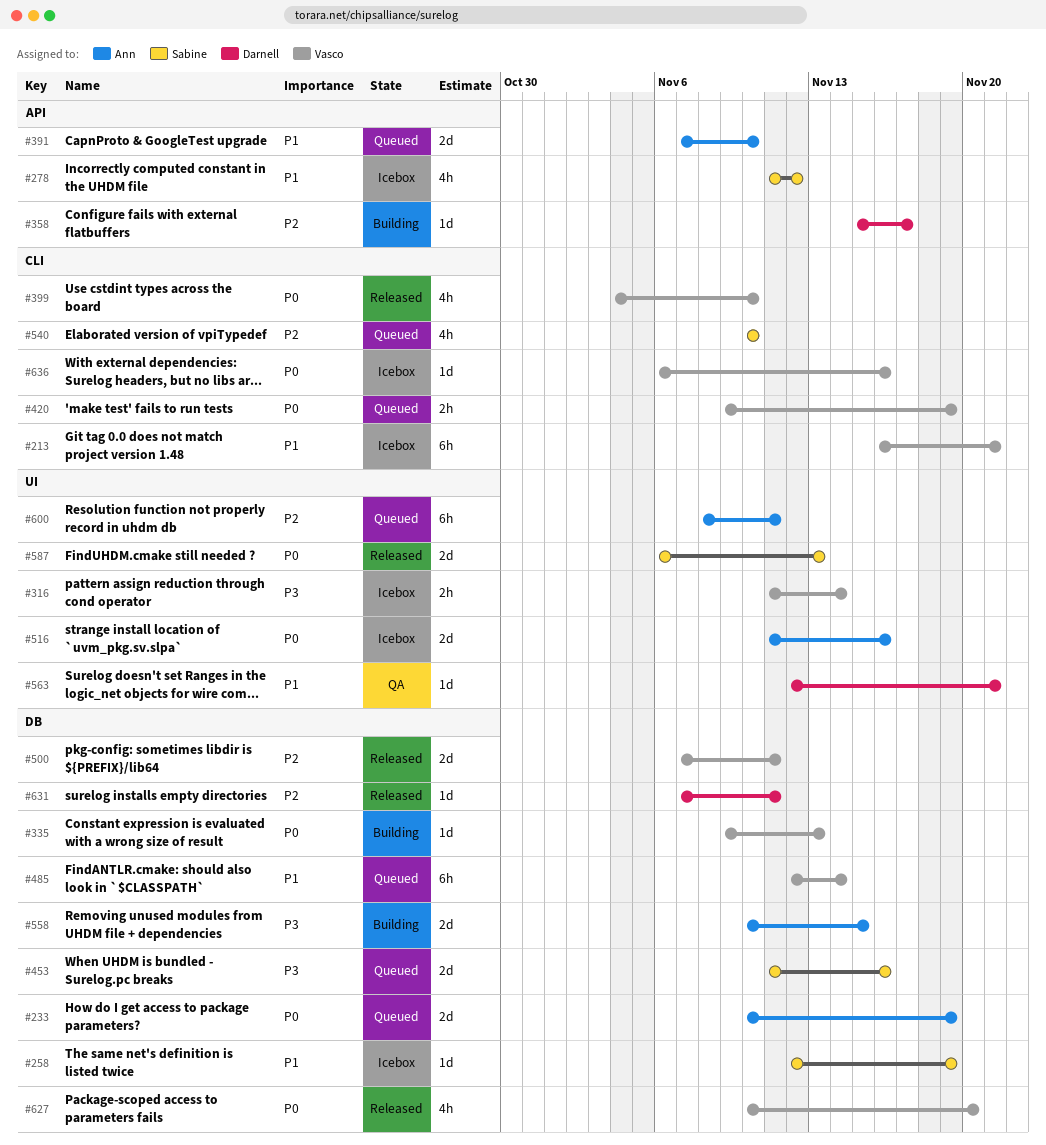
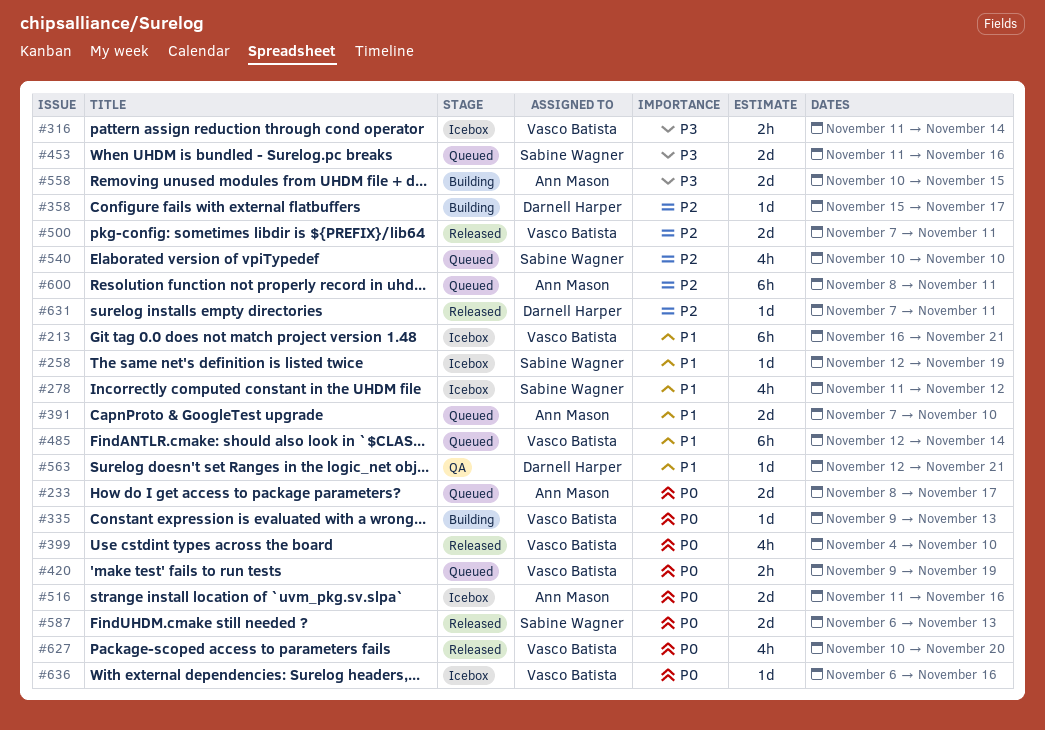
#233, start: Nov 10 -> Nov 8
#233, due: Nov 19 -> Nov 17

